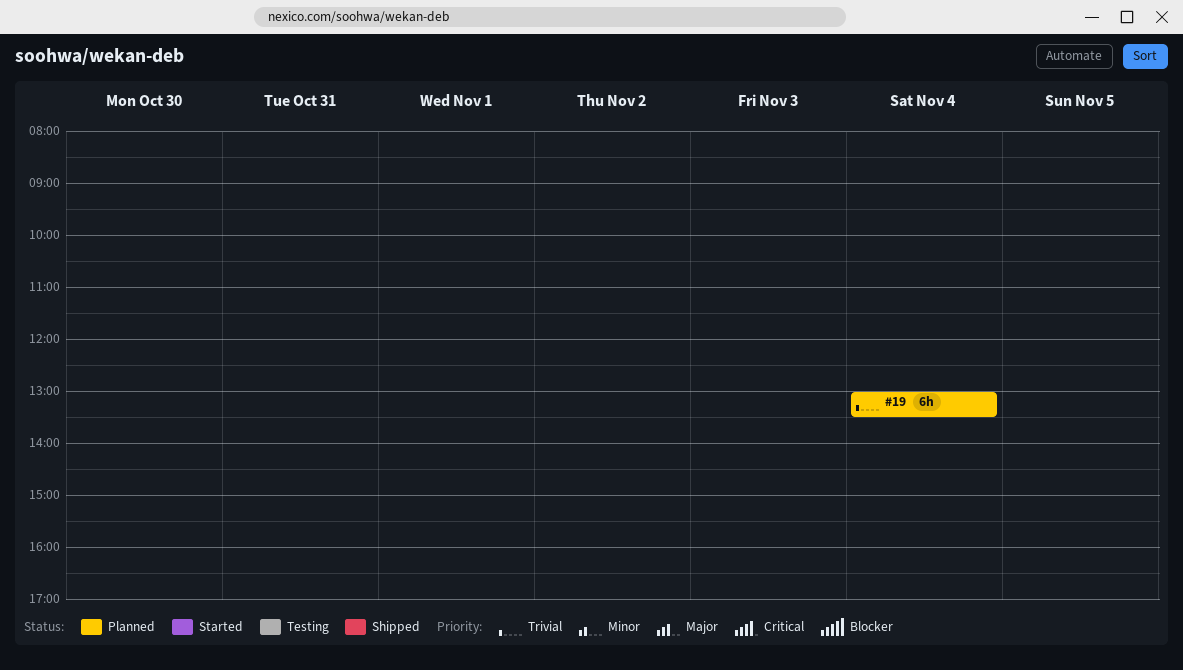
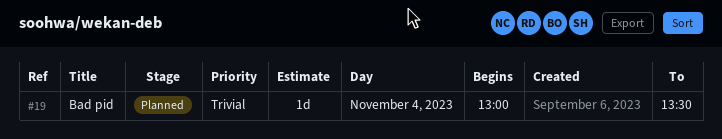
#19, estimate: 6h -> 1d

